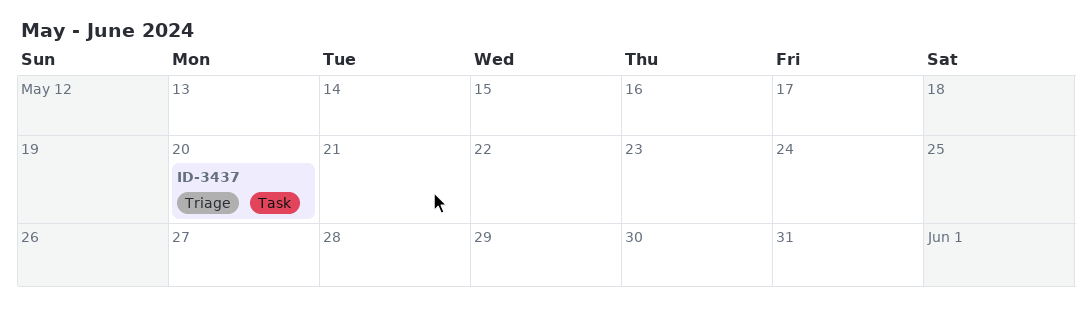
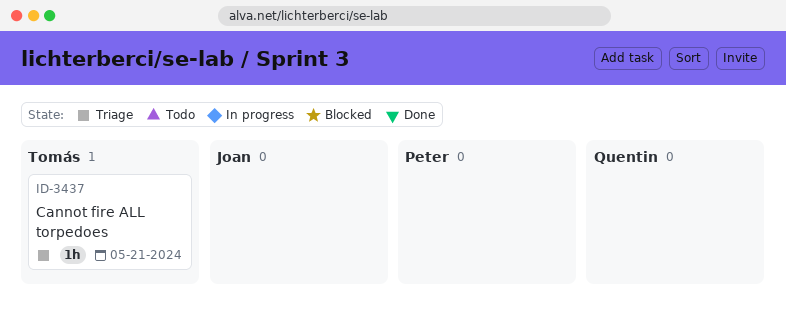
ID-3437, due: May 20 -> May 21

